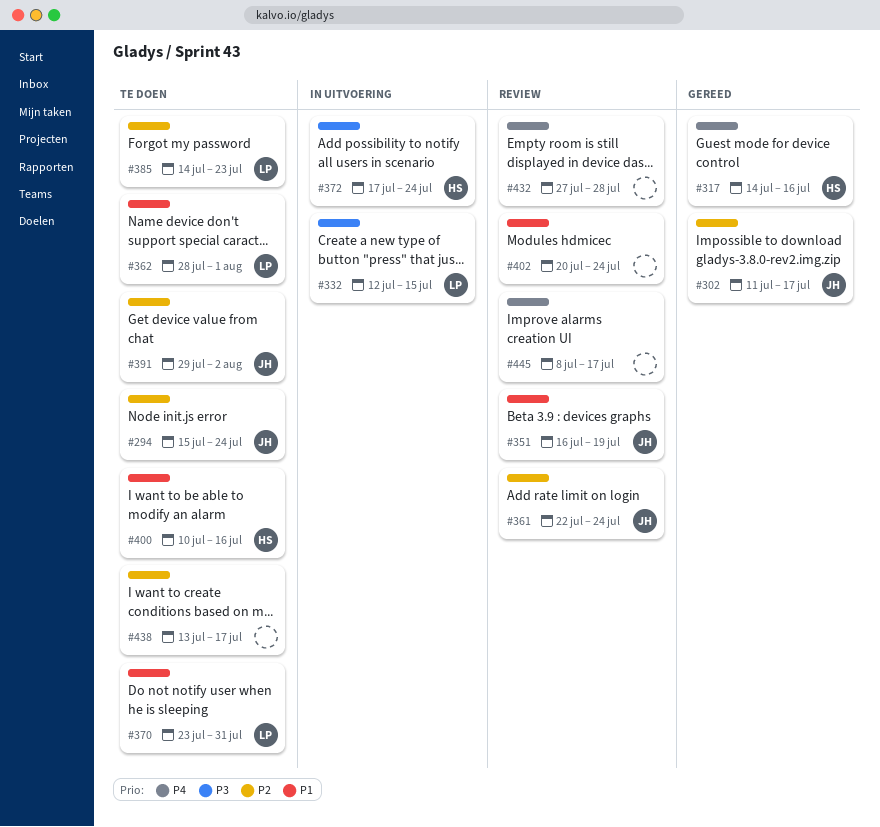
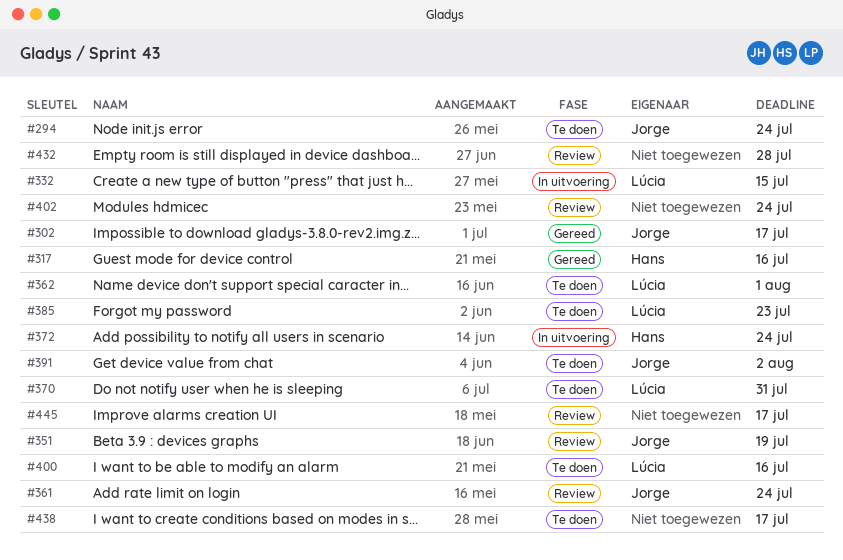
#400, owner: Hans -> Lúcia

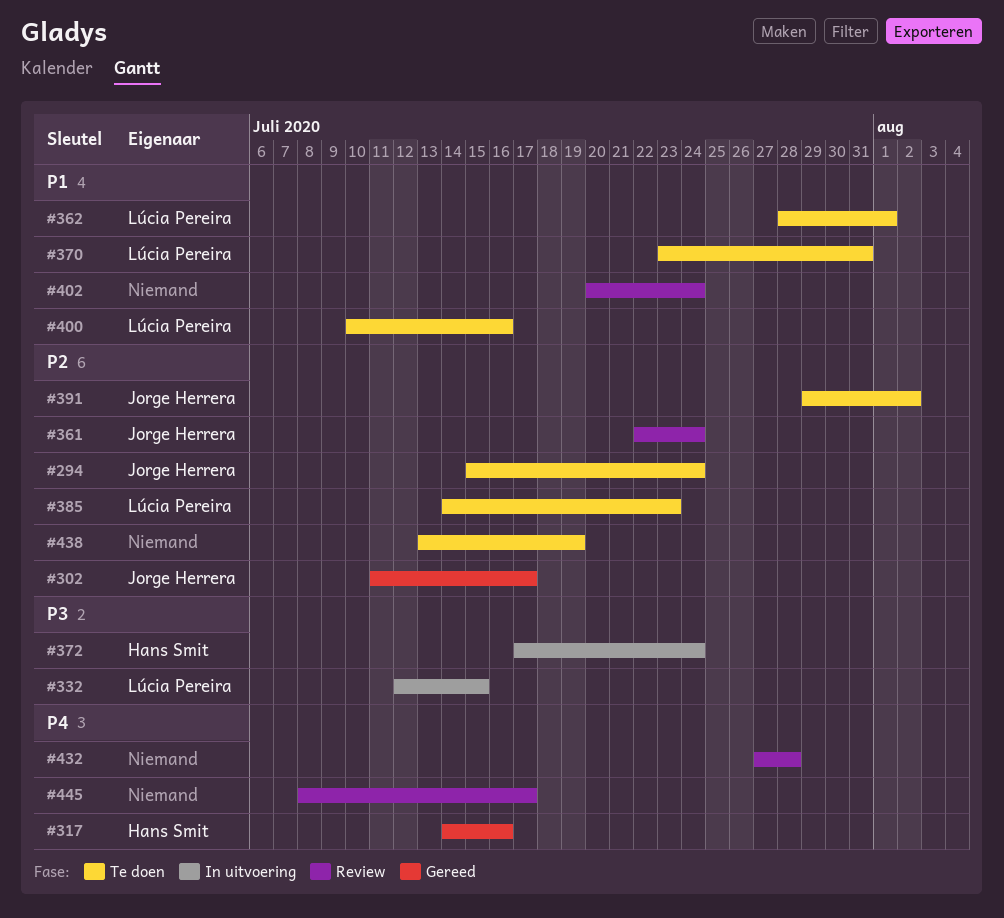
#351: present -> none
#438, due: Jul 17 -> Jul 19

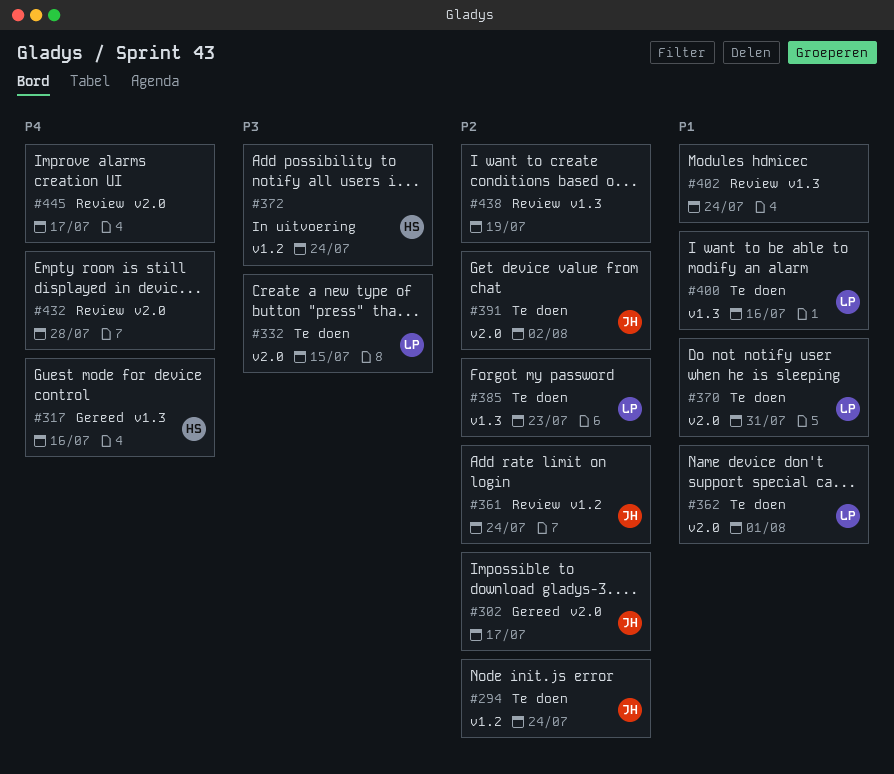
#332, status: In uitvoering -> Te doen
#438, status: Te doen -> Review

